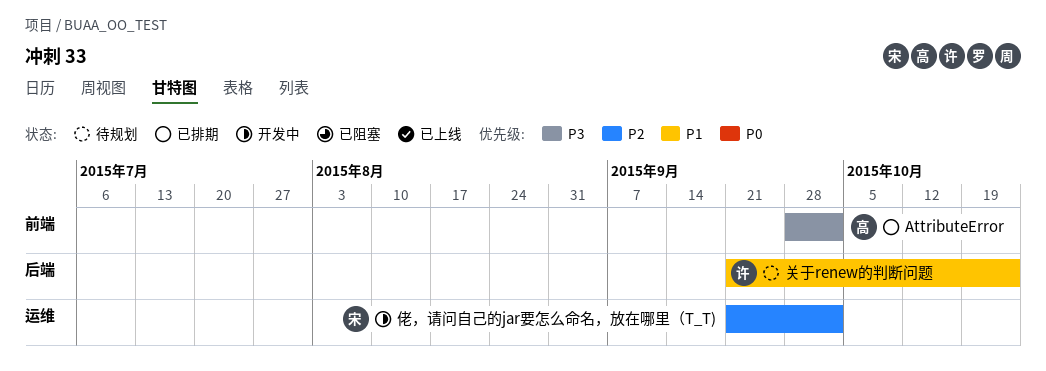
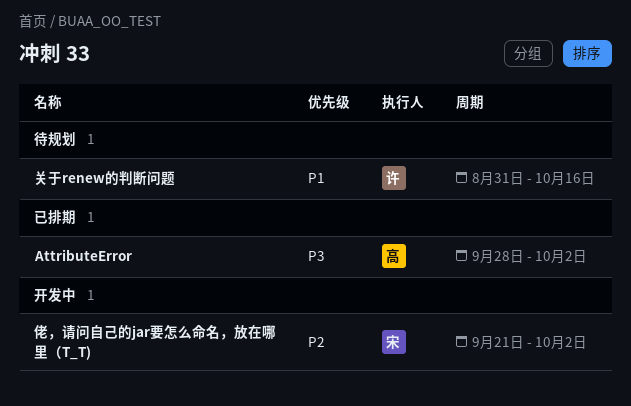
关于renew的判断问题, start: Sep 21 -> Aug 31
关于renew的判断问题, due: Oct 23 -> Oct 16

